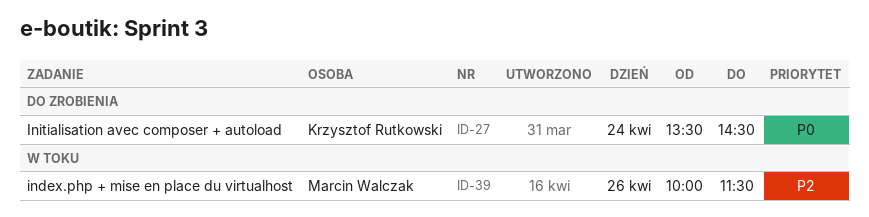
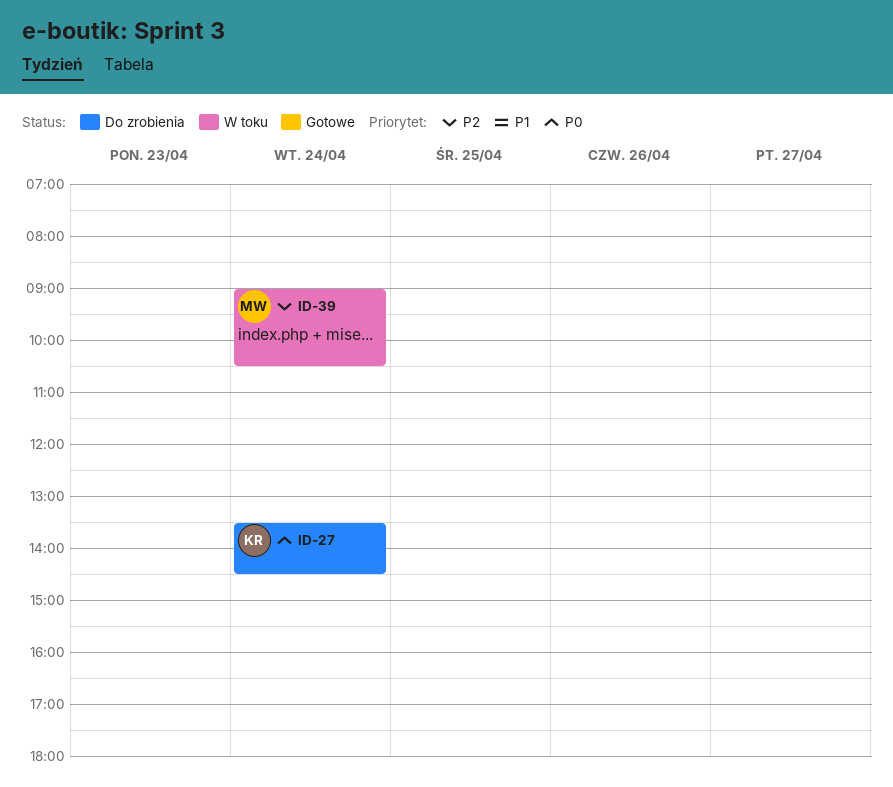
ID-39, day: Apr 26 -> Apr 24
ID-39, begins: 10:00 -> 09:00
ID-39, ends: 11:30 -> 10:30

